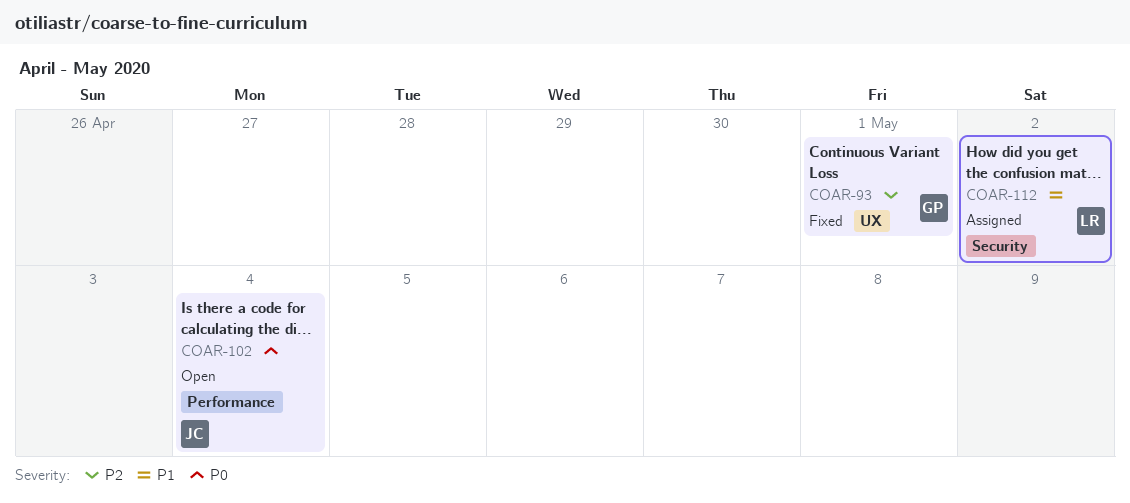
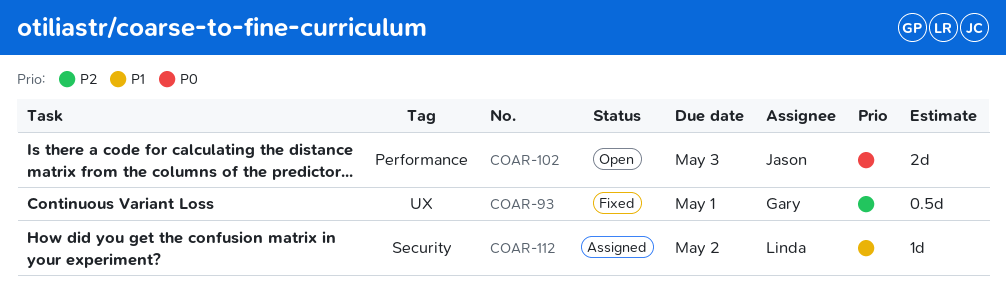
COAR-102, due: May 4 -> May 3

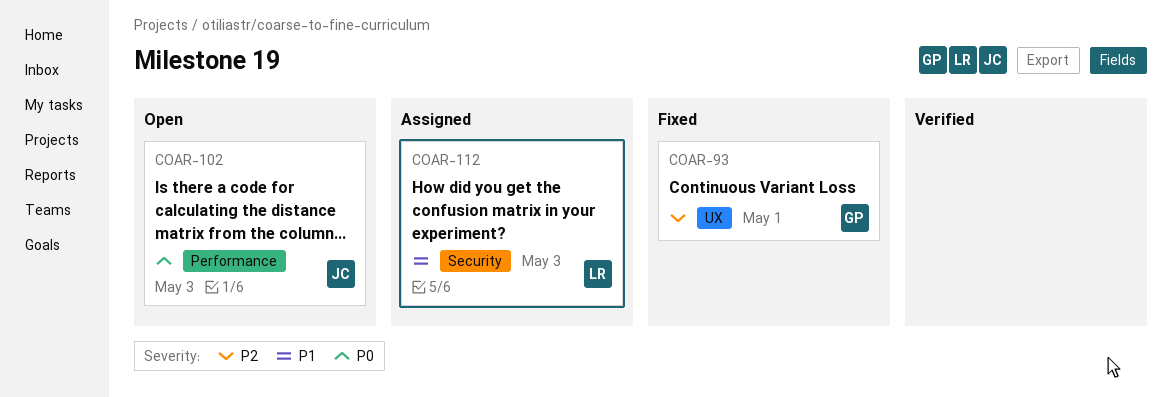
COAR-112, due: May 2 -> May 3

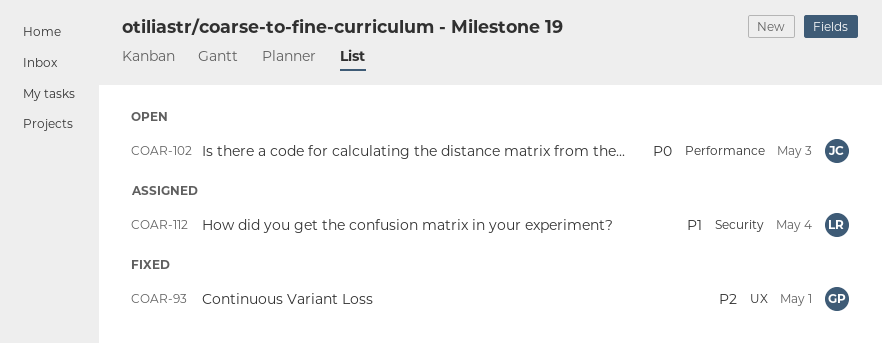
COAR-112, due: May 3 -> May 4

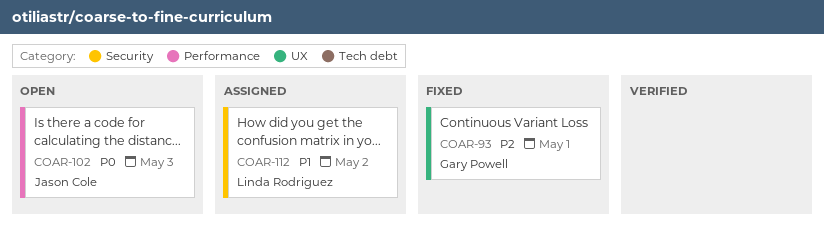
COAR-112, due: May 4 -> May 2

